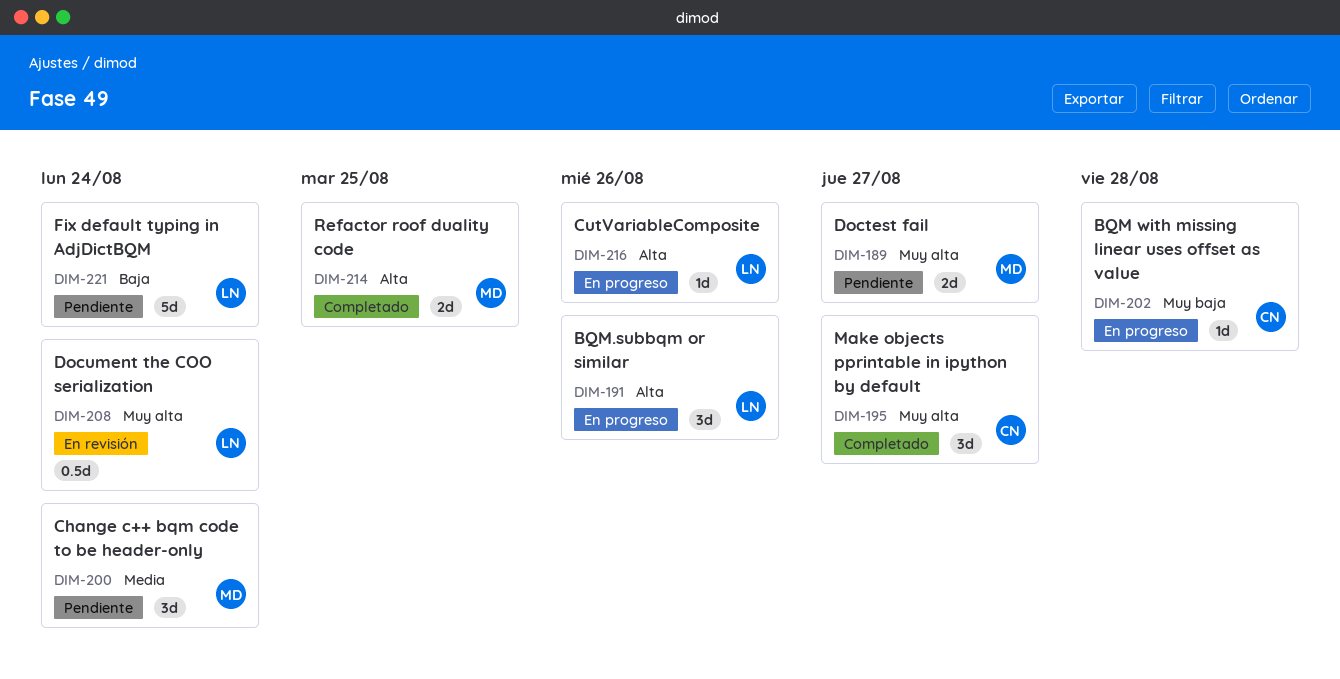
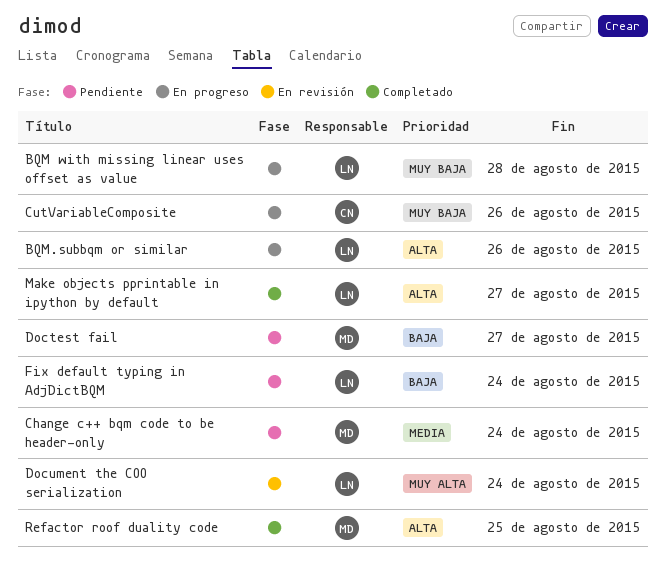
BQM with missing linear uses offset as value, owner: CN -> LN
CutVariableComposite, owner: LN -> CN
CutVariableComposite, priority: Alta -> Muy baja
Doctest fail, priority: Muy alta -> Baja
Make objects pprintable in ipython by default, owner: CN -> LN
Make objects pprintable in ipython by default, priority: Muy alta -> Alta

